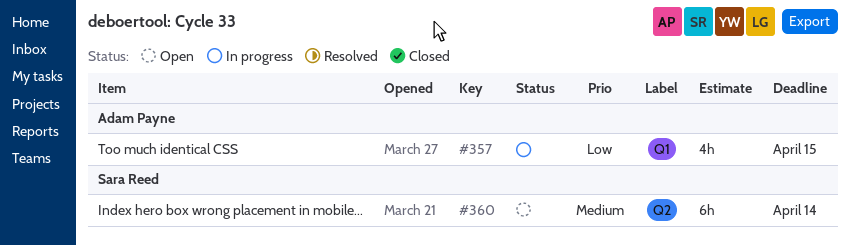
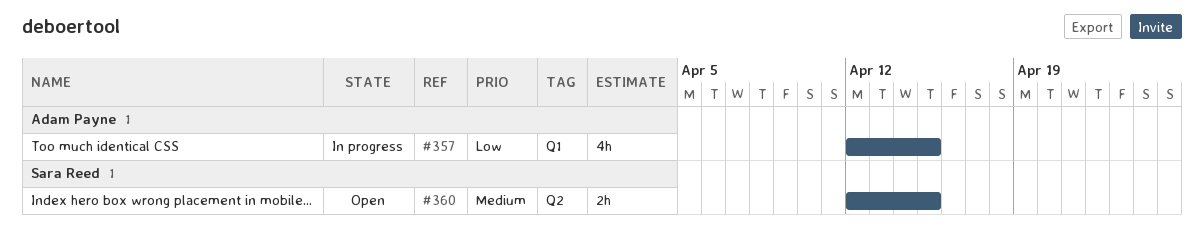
#360, estimate: 6h -> 2h
#360, due: Apr 14 -> Apr 15

